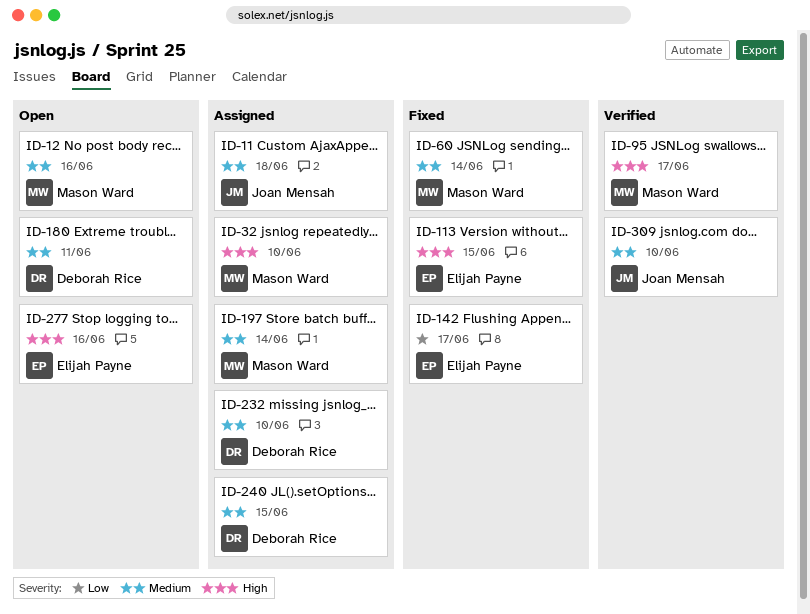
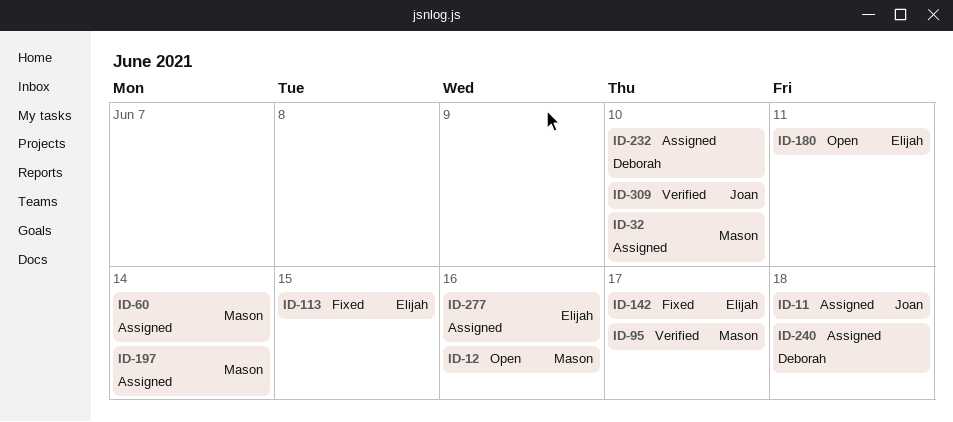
ID-60, status: Fixed -> Assigned
ID-180, owner: Deborah Rice -> Elijah Payne
ID-240, due: Jun 15 -> Jun 18
ID-277, status: Open -> Assigned

